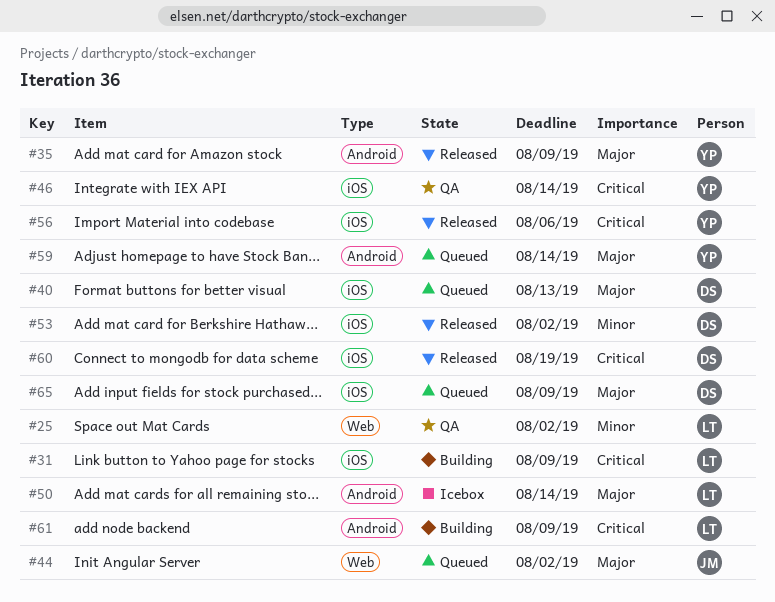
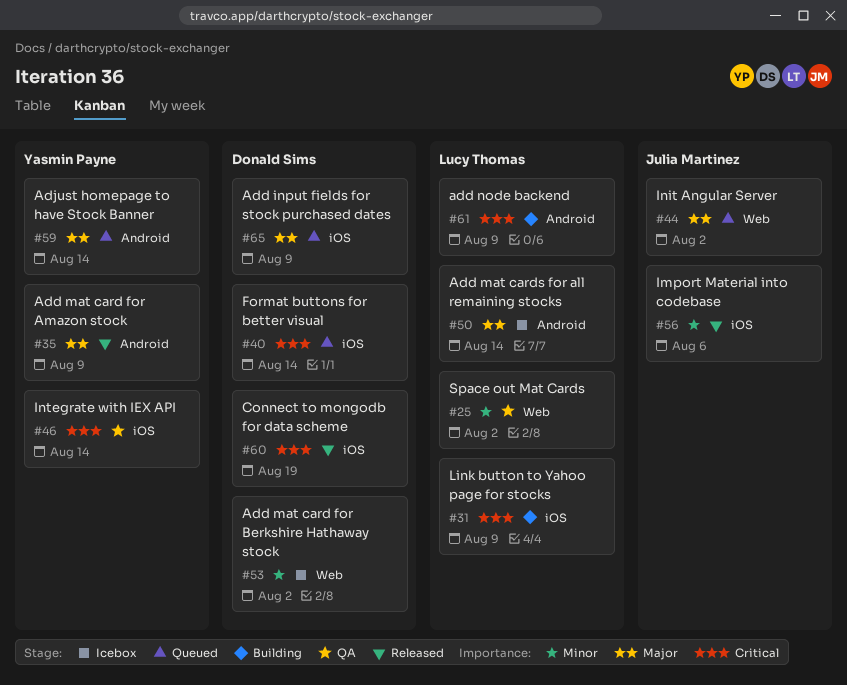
#40, priority: Major -> Critical
#40, due: Aug 13 -> Aug 14
#53, status: Released -> Icebox
#53, label: iOS -> Web
#56, owner: Yasmin Payne -> Julia Martinez
#56, priority: Critical -> Minor

